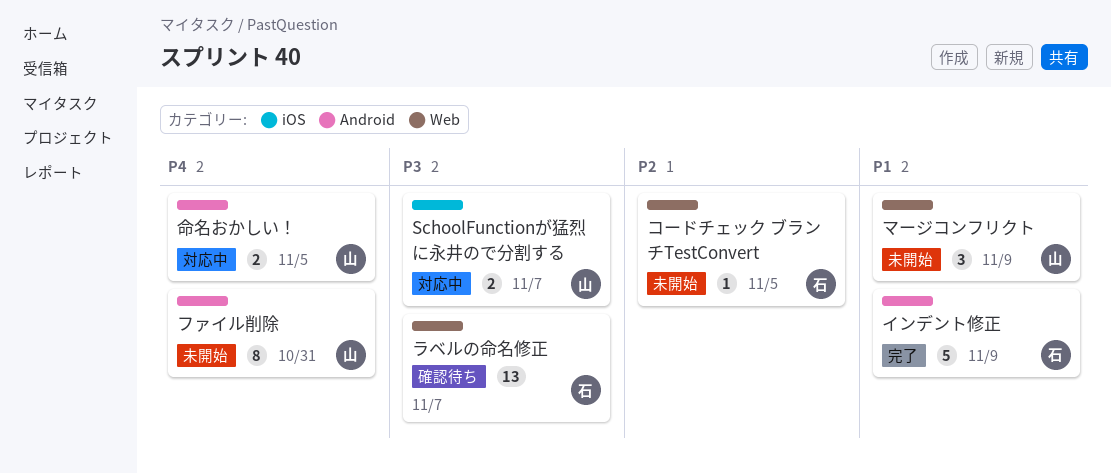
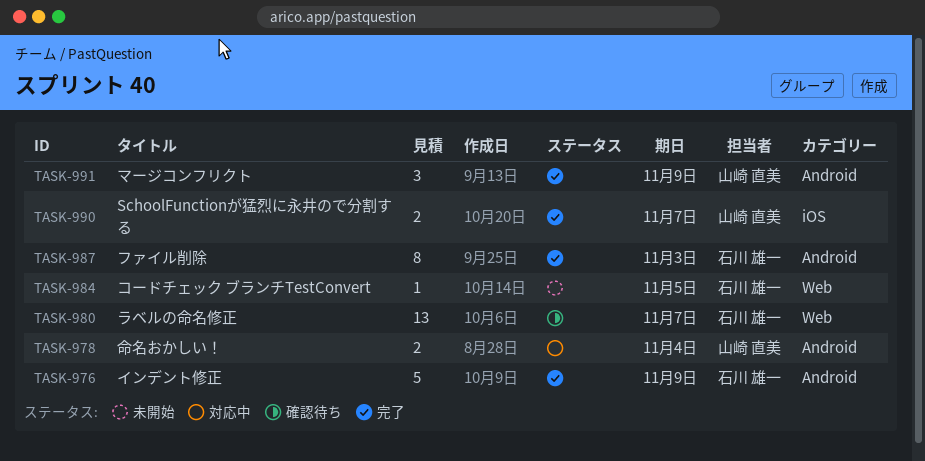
SchoolFunctionが猛烈に永井ので分割する, status: 対応中 -> 完了
ファイル削除, status: 未開始 -> 完了
ファイル削除, owner: 山崎 直美 -> 石川 雄一
ファイル削除, due: Oct 31 -> Nov 3
マージコンフリクト, status: 未開始 -> 完了
マージコンフリクト, label: Web -> Android
命名おかしい！, due: Nov 5 -> Nov 4

